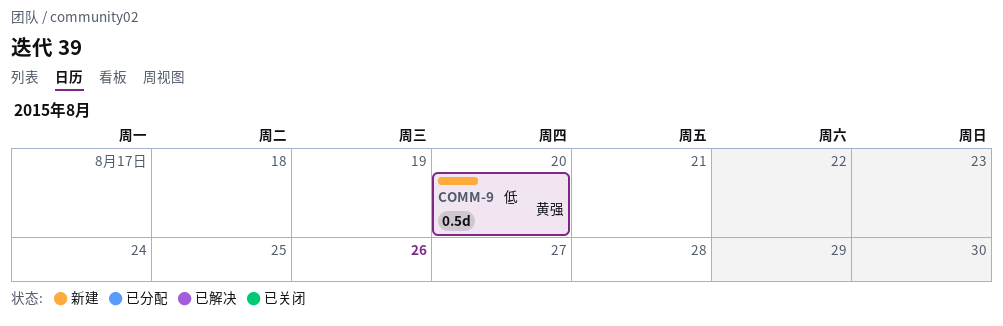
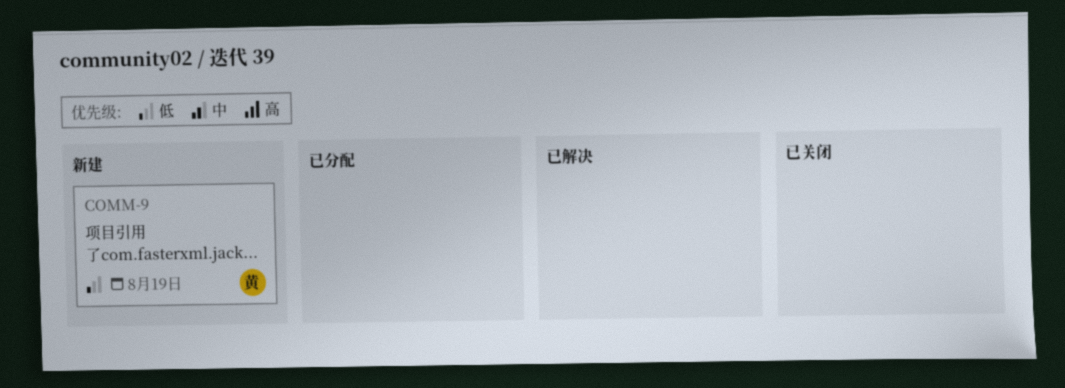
COMM-9, due: Aug 20 -> Aug 19

